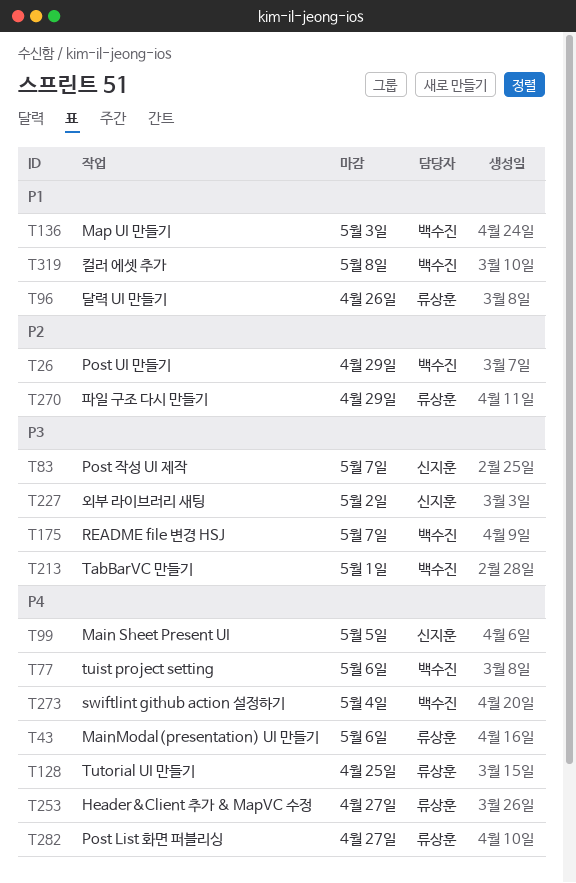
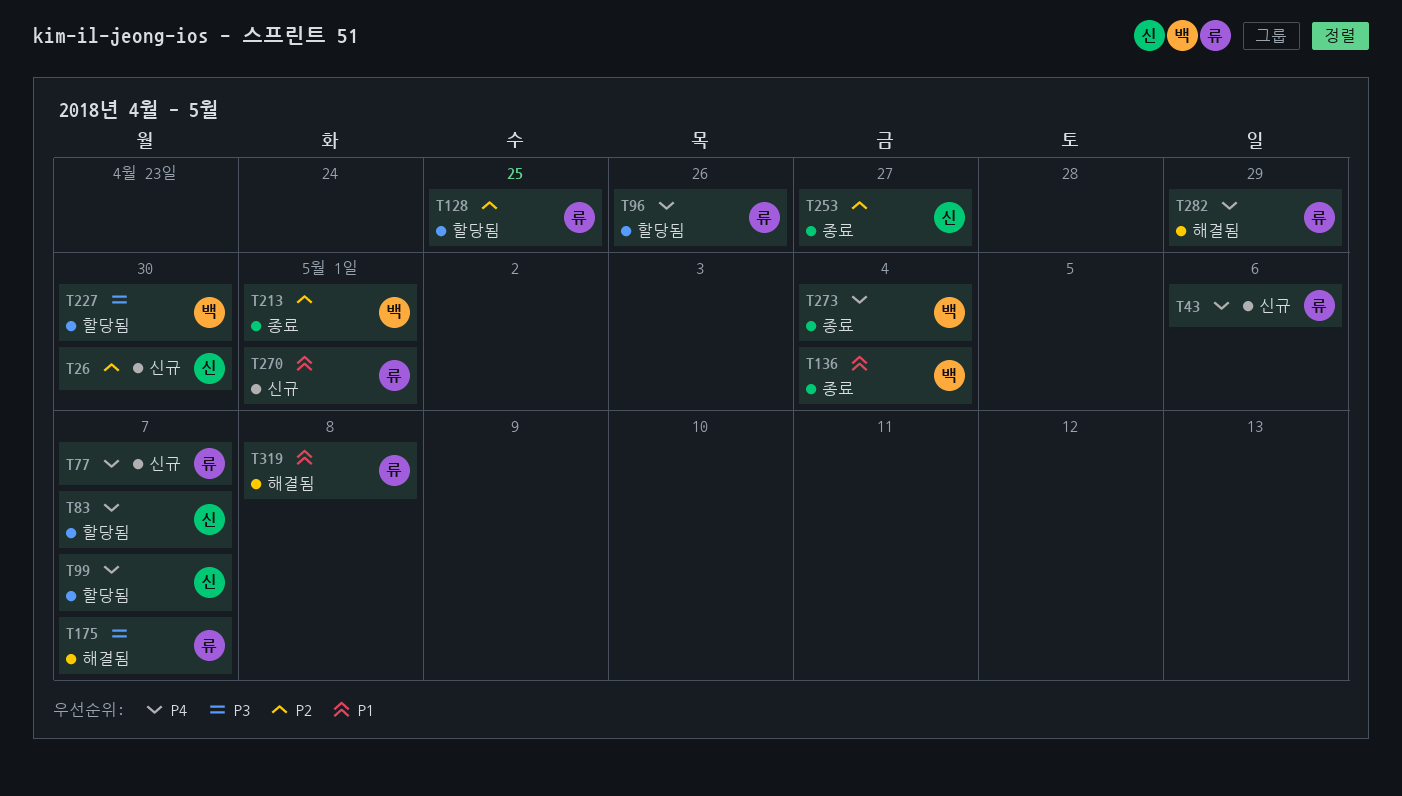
T26, owner: 백수진 -> 신지훈
T26, due: Apr 29 -> Apr 30
T77, owner: 백수진 -> 류상훈
T77, due: May 6 -> May 7
T83, priority: P3 -> P4
T96, priority: P1 -> P4
T99, due: May 5 -> May 7
T128, priority: P4 -> P2
T136, due: May 3 -> May 4
T175, owner: 백수진 -> 류상훈
T213, priority: P3 -> P2
T227, owner: 신지훈 -> 백수진
T227, due: May 2 -> Apr 30
T253, owner: 류상훈 -> 신지훈
T253, priority: P4 -> P2
T270, priority: P2 -> P1
T270, due: Apr 29 -> May 1
T282, due: Apr 27 -> Apr 29
T319, owner: 백수진 -> 류상훈

